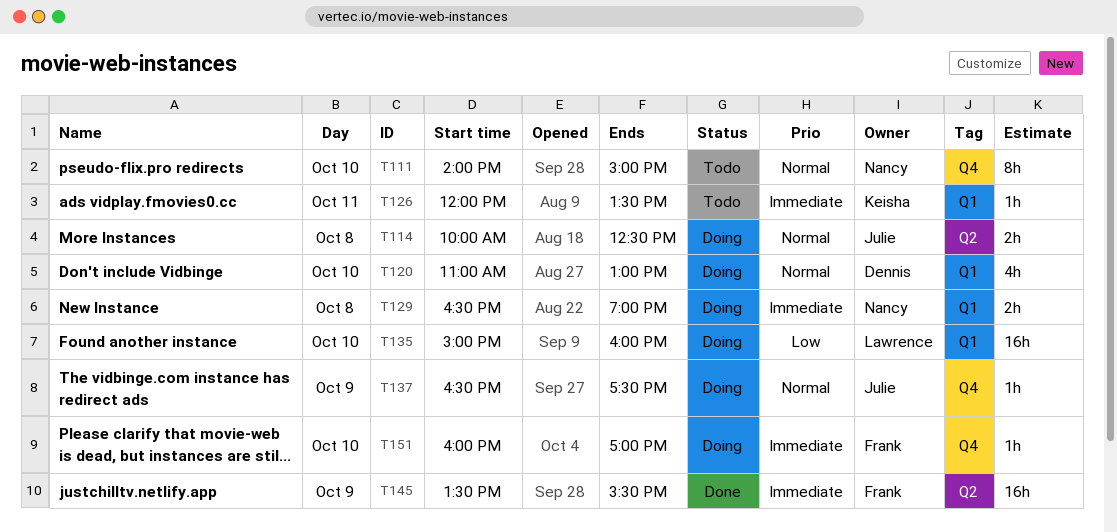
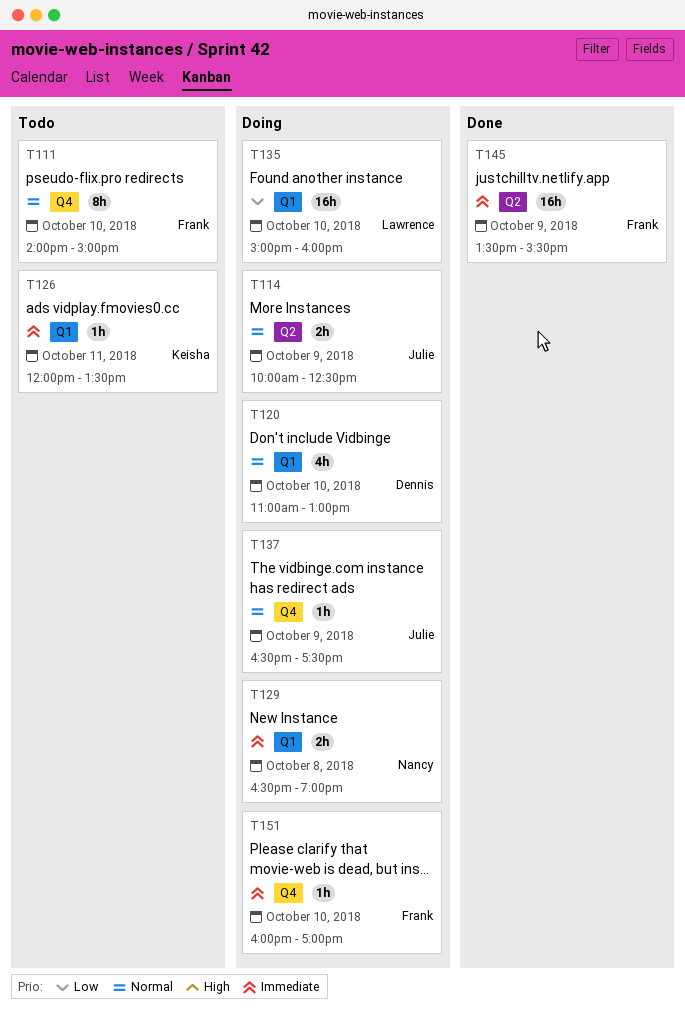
T111, owner: Nancy -> Frank
T114, day: Oct 8 -> Oct 9

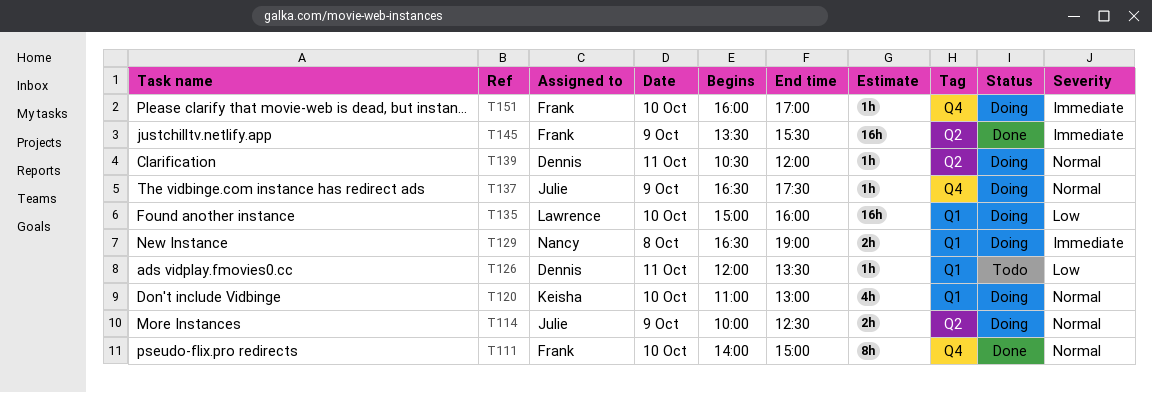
T111, status: Todo -> Done
T120, owner: Dennis -> Keisha
T126, owner: Keisha -> Dennis
T126, priority: Immediate -> Low
T139: none -> present

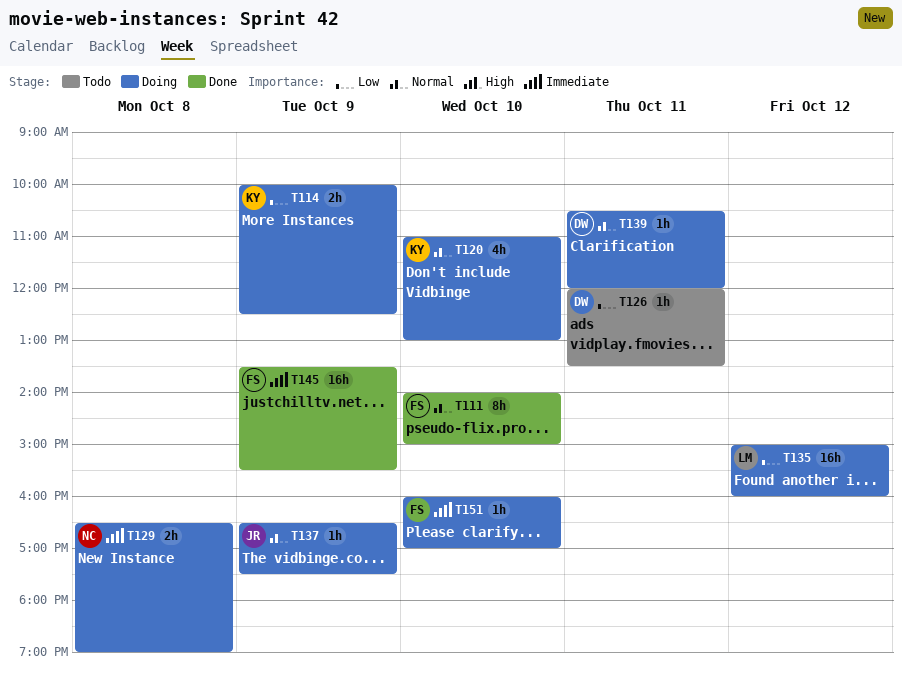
T114, owner: Julie -> Keisha
T114, priority: Normal -> Low
T135, day: Oct 10 -> Oct 12

